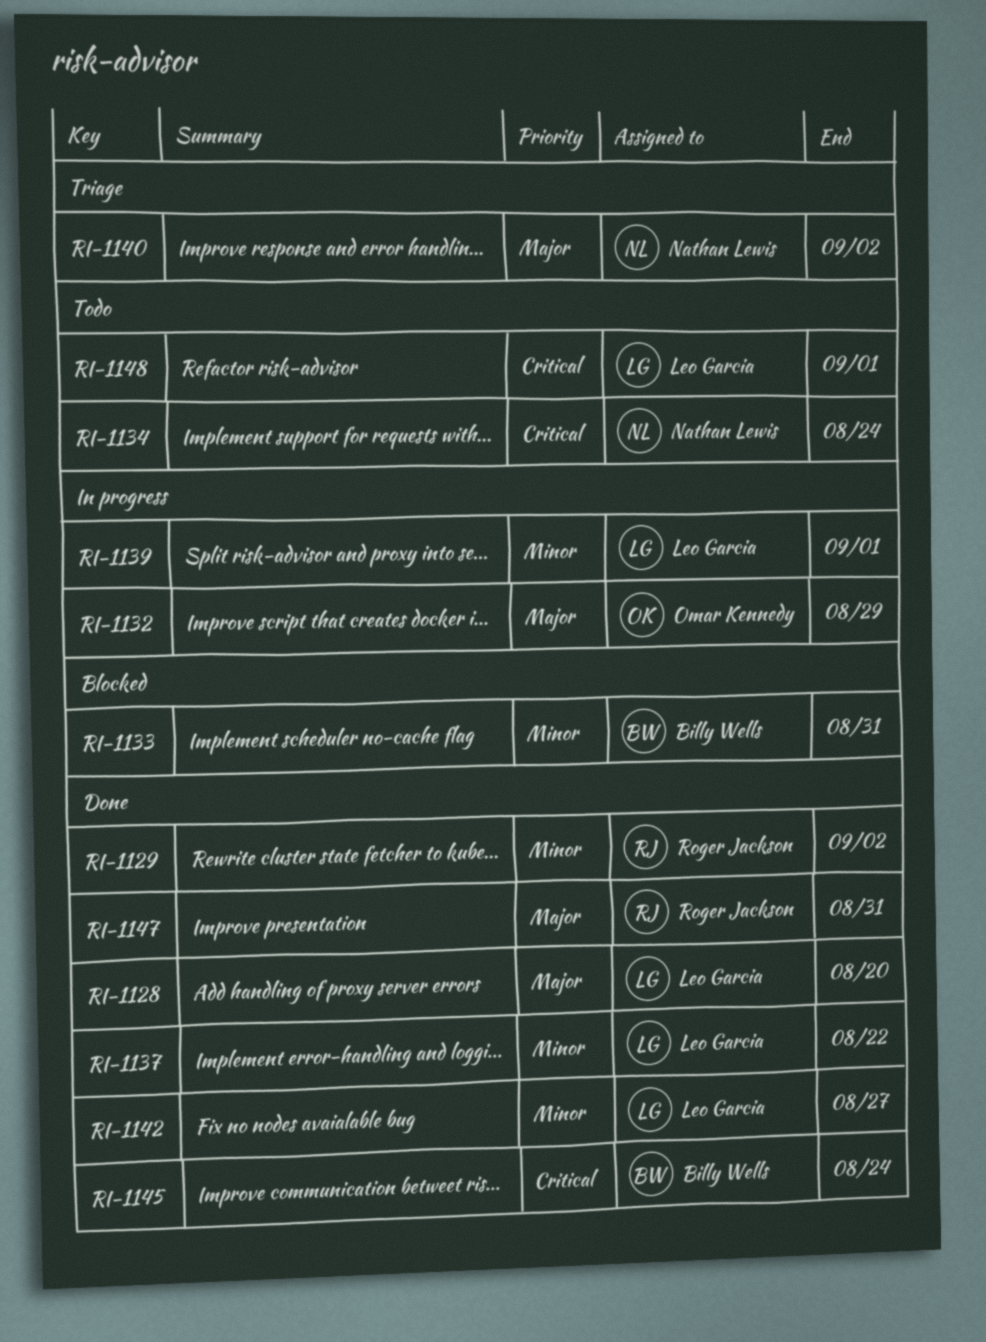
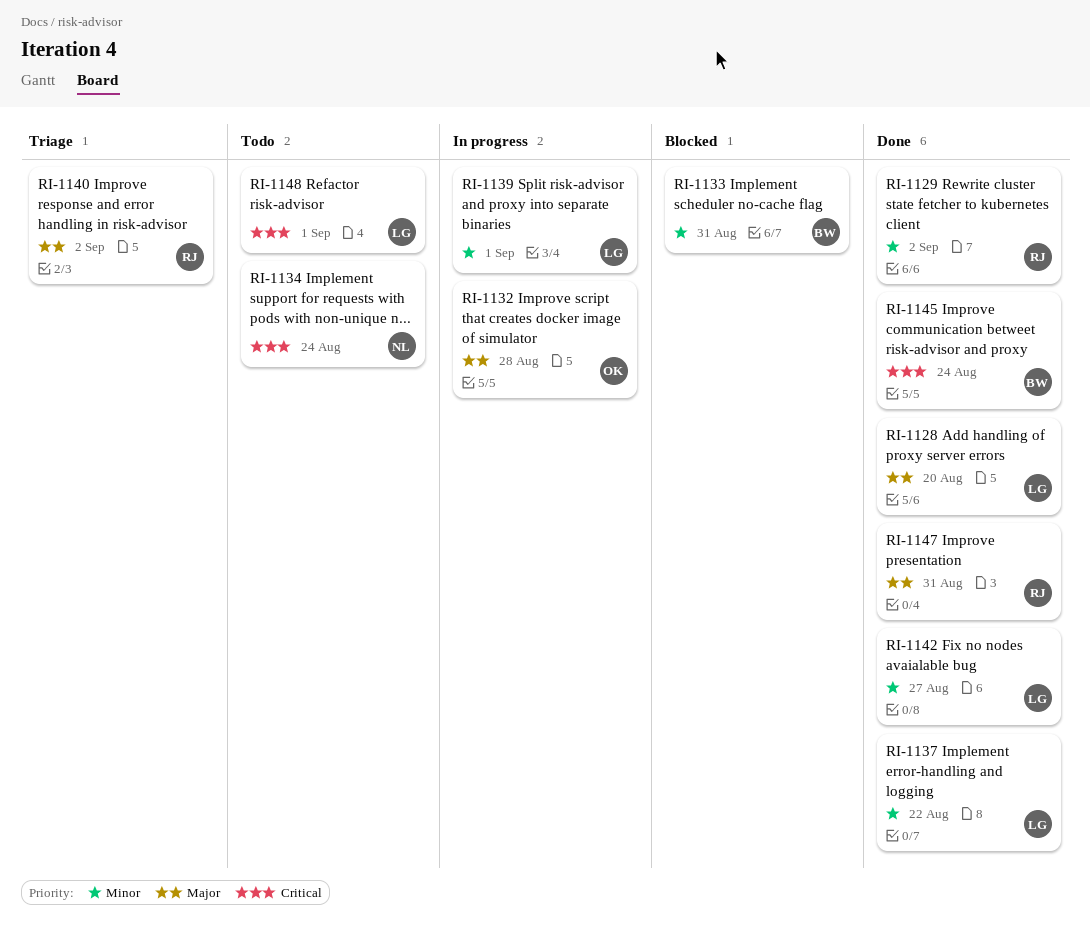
RI-1132, due: Aug 29 -> Aug 28
RI-1140, owner: Nathan Lewis -> Roger Jackson

